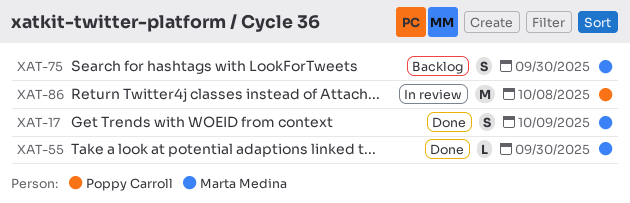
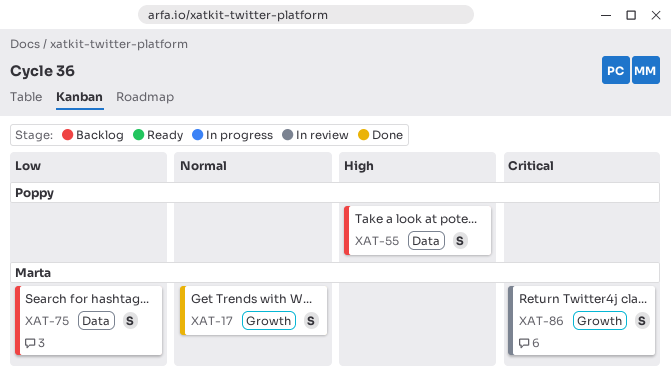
XAT-55, status: Done -> Backlog
XAT-55, owner: Marta Medina -> Poppy Carroll
XAT-55, estimate: L -> S
XAT-86, owner: Poppy Carroll -> Marta Medina
XAT-86, estimate: M -> S

